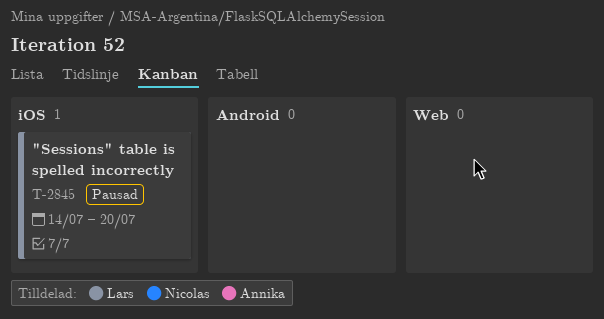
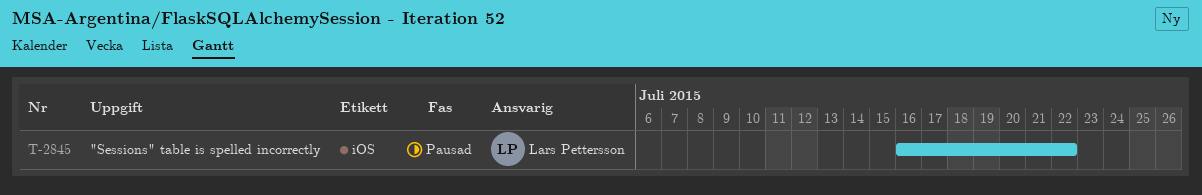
T-2845, start: Jul 14 -> Jul 16
T-2845, due: Jul 20 -> Jul 22

